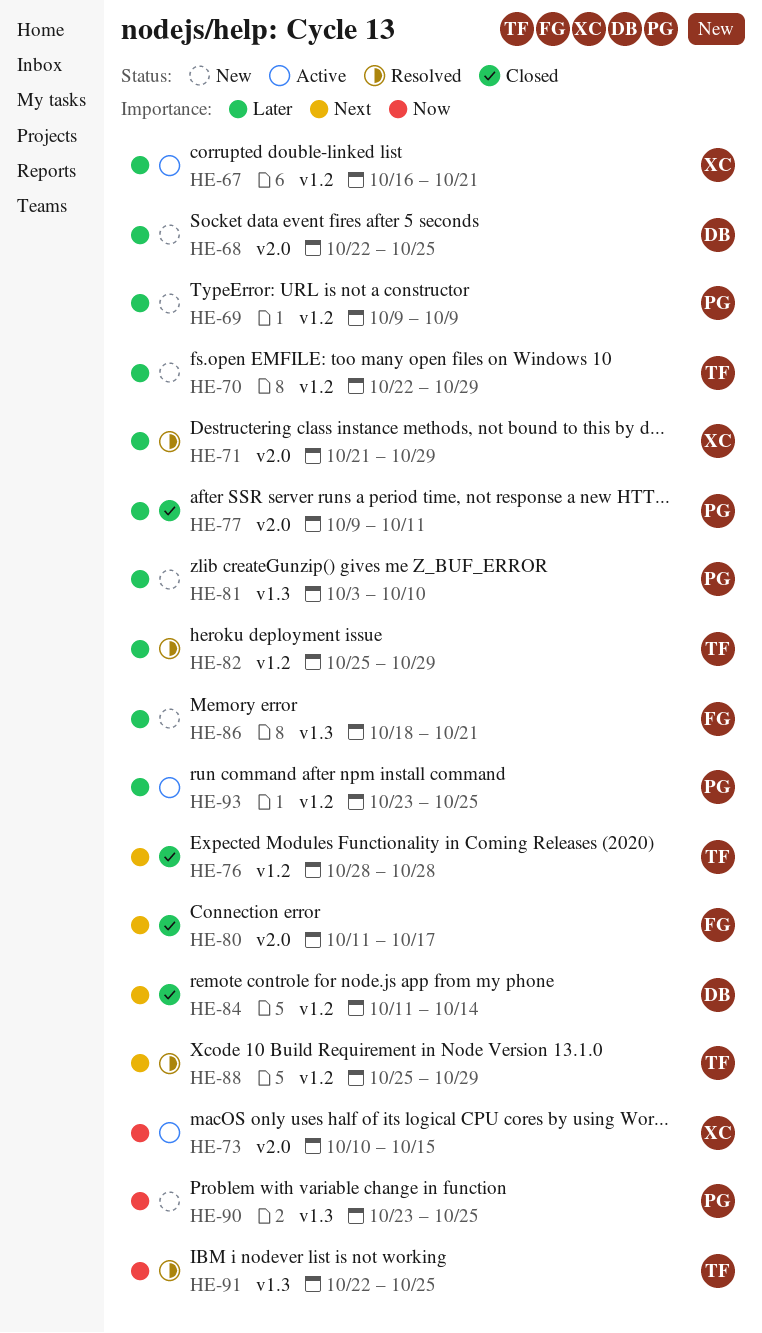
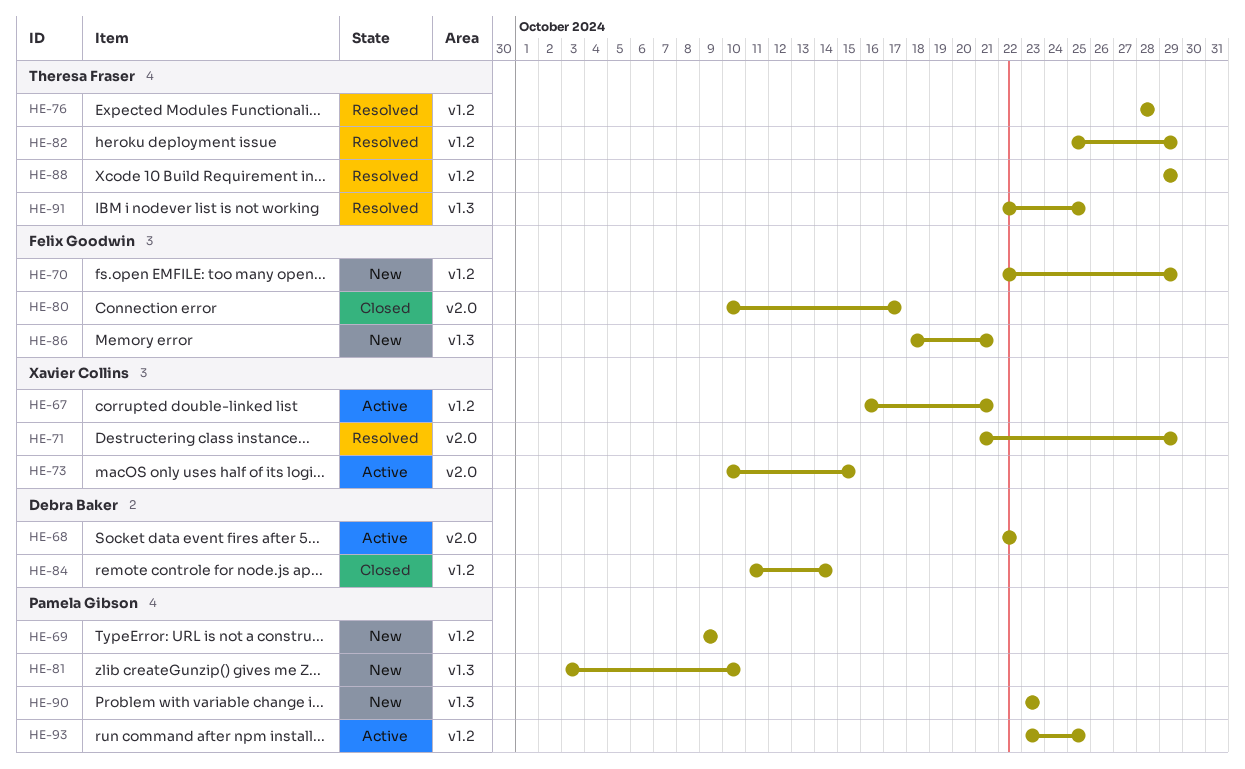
HE-68, status: New -> Active
HE-68, due: Oct 25 -> Oct 22
HE-70, owner: Theresa Fraser -> Felix Goodwin
HE-76, status: Closed -> Resolved
HE-77: present -> none
HE-80, start: Oct 11 -> Oct 10
HE-88, start: Oct 25 -> Oct 29
HE-90, due: Oct 25 -> Oct 23

